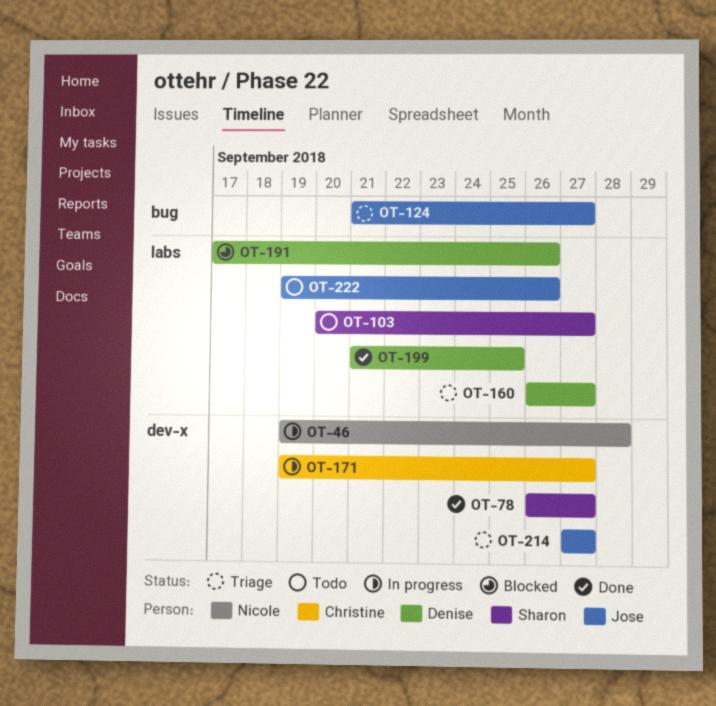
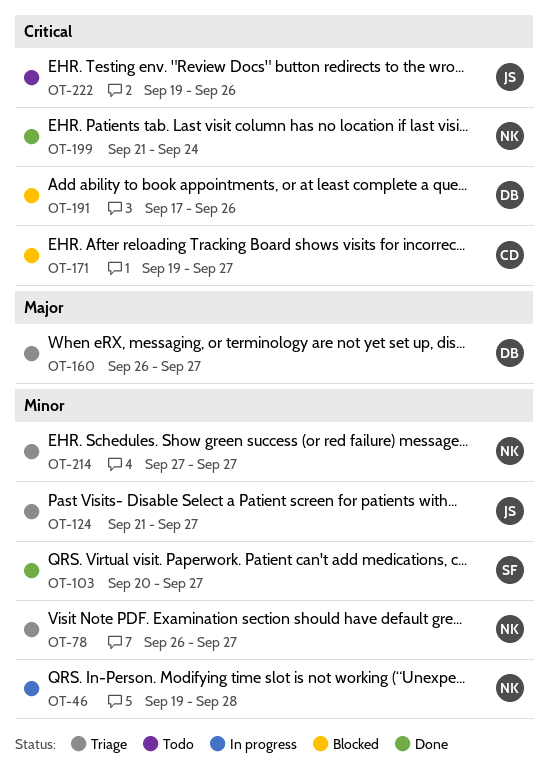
OT-78, status: Done -> Triage
OT-78, owner: Sharon -> Nicole
OT-103, status: Todo -> Done
OT-171, status: In progress -> Blocked
OT-199, owner: Denise -> Nicole
OT-199, due: Sep 25 -> Sep 24
OT-214, owner: Jose -> Nicole

